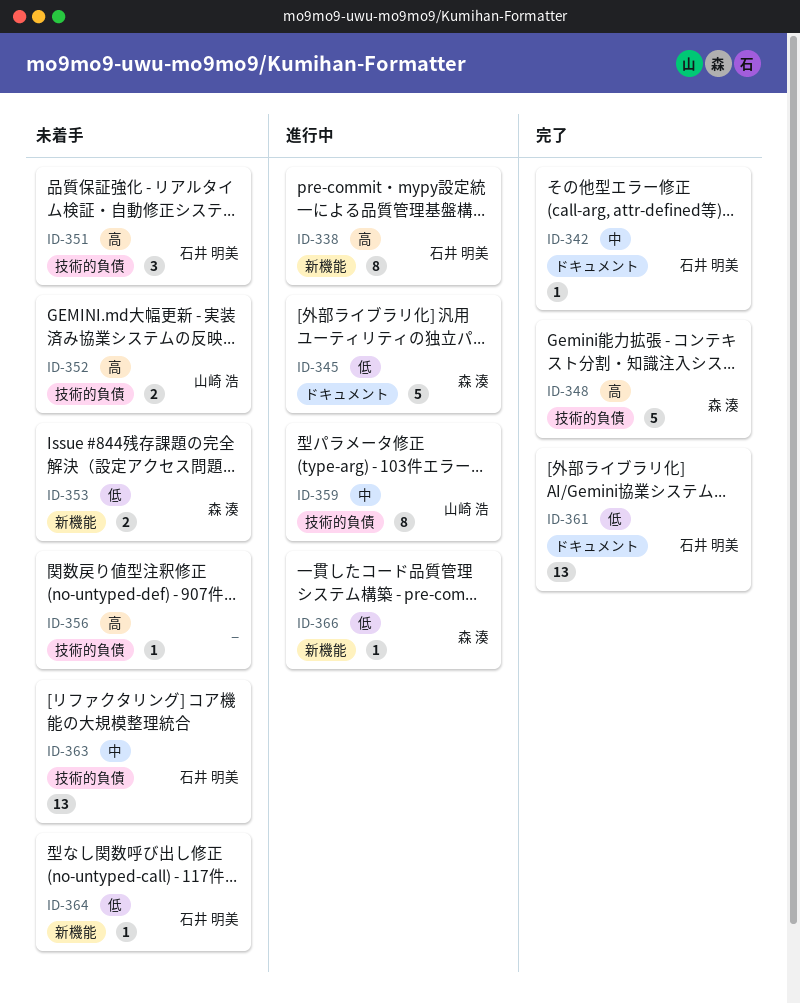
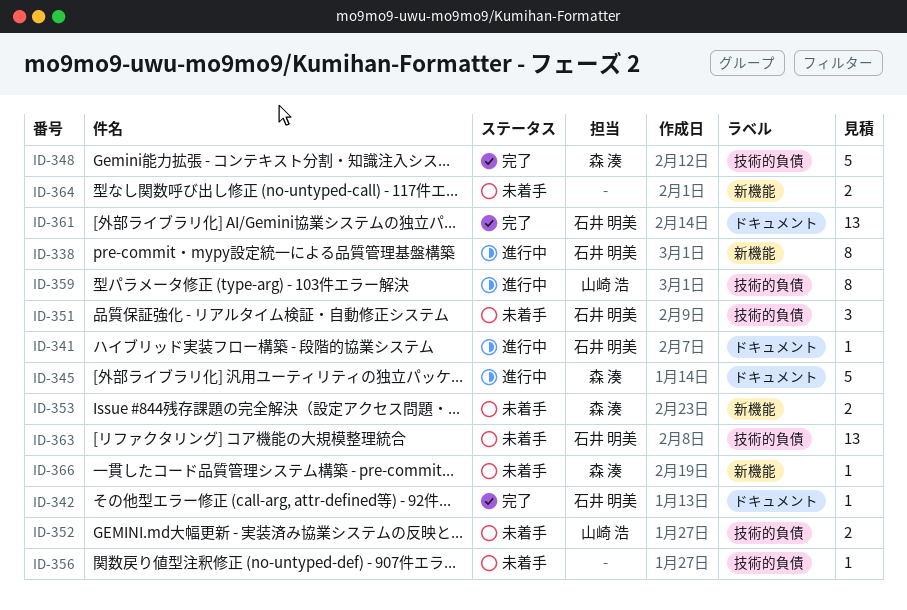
ID-341: none -> present
ID-364, owner: 石井 明美 -> none
ID-364, estimate: 1 -> 2
ID-366, status: 進行中 -> 未着手

